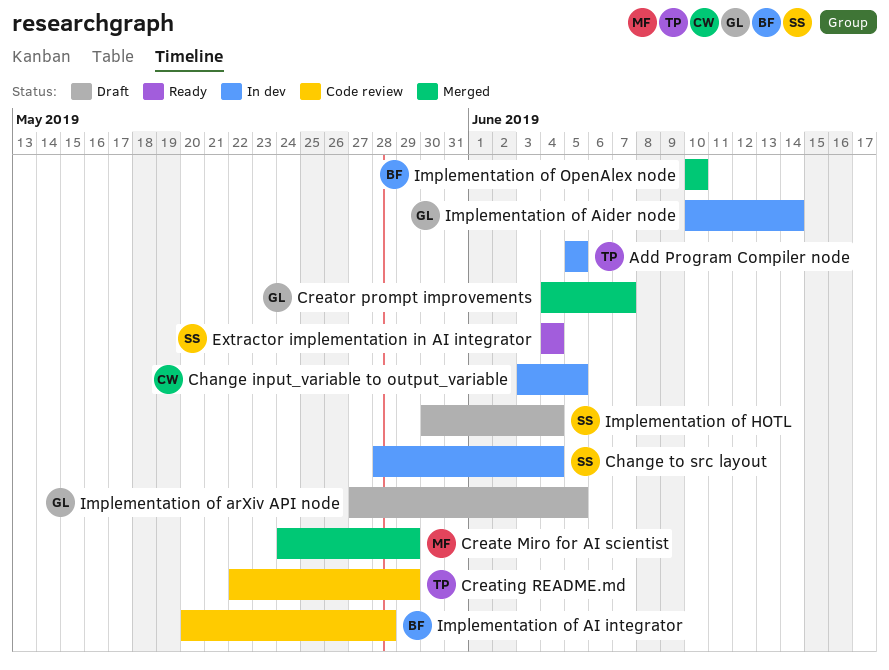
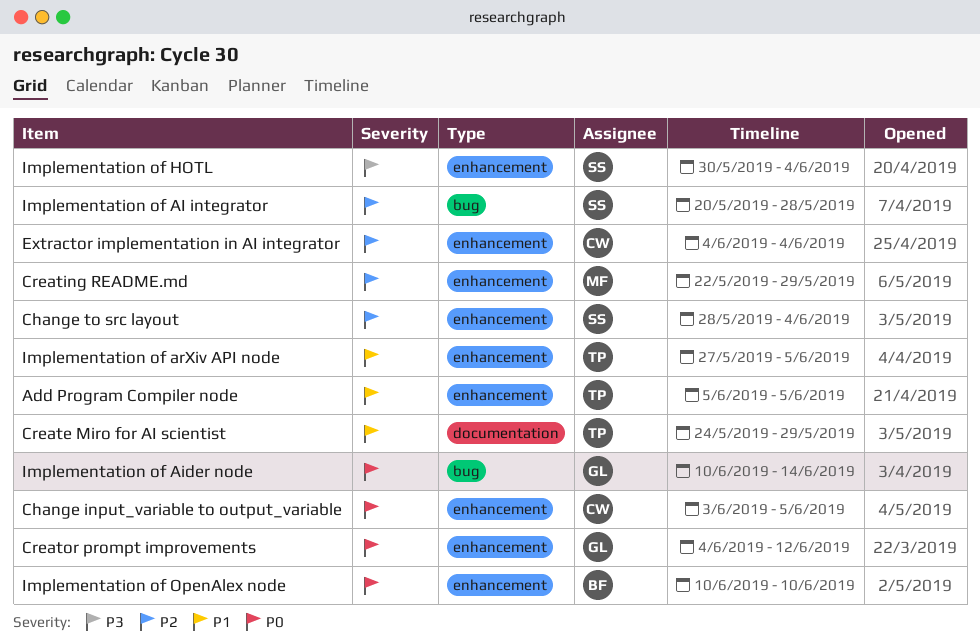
Create Miro for AI scientist, owner: MF -> TP
Creating README.md, owner: TP -> MF
Creator prompt improvements, due: Jun 7 -> Jun 12
Extractor implementation in AI integrator, owner: SS -> CW
Implementation of AI integrator, owner: BF -> SS
Implementation of arXiv API node, owner: GL -> TP

